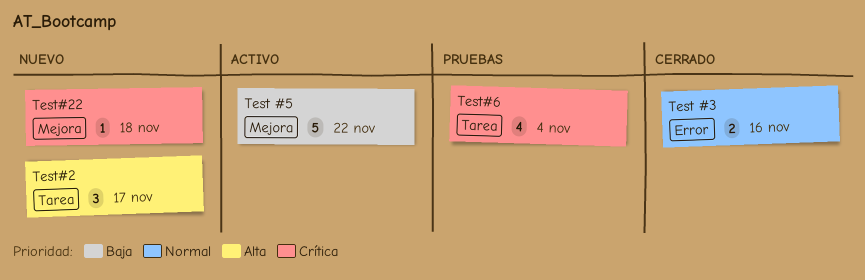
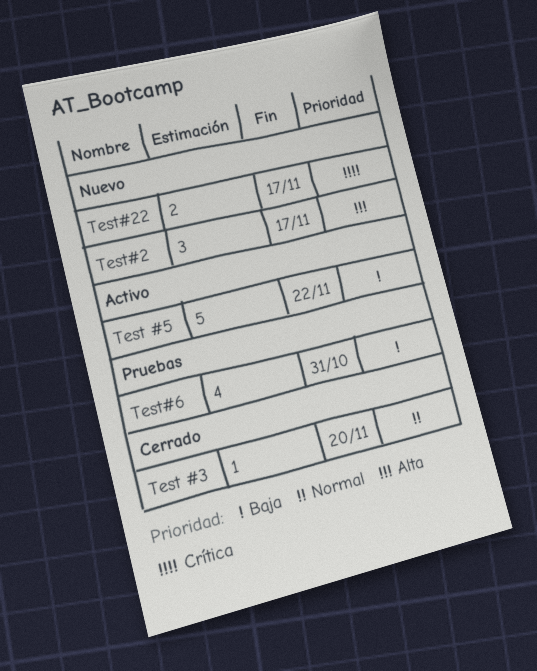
Test #3, estimate: 2 -> 1
Test #3, due: Nov 16 -> Nov 20
Test#22, estimate: 1 -> 2
Test#22, due: Nov 18 -> Nov 17
Test#6, priority: Crítica -> Baja
Test#6, due: Nov 4 -> Oct 31

